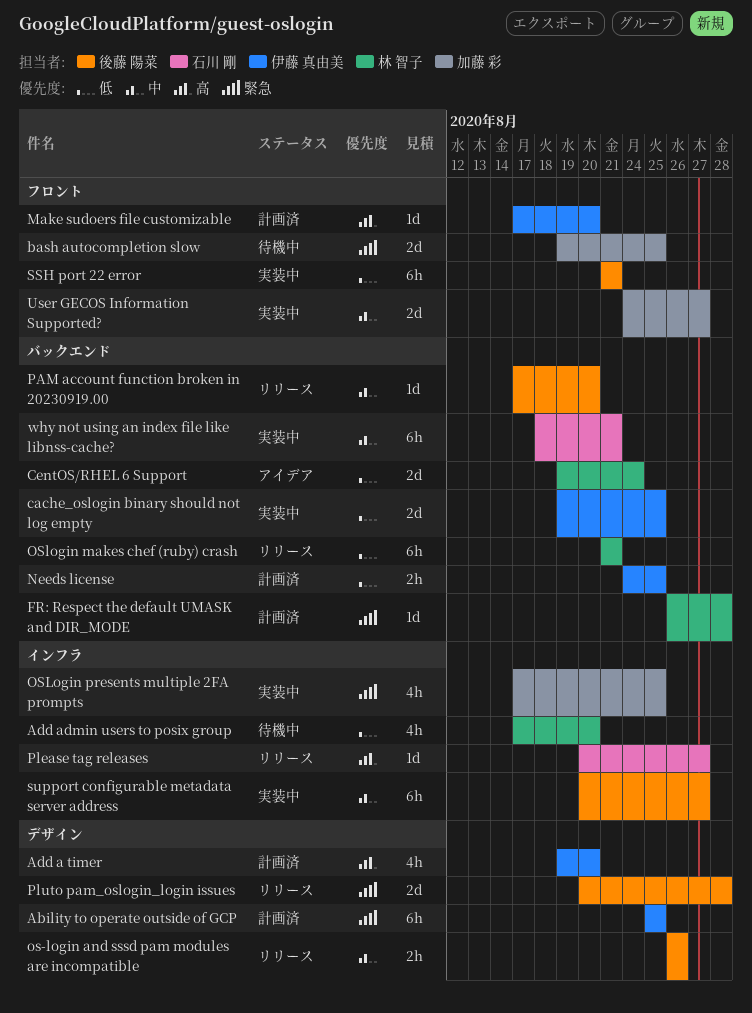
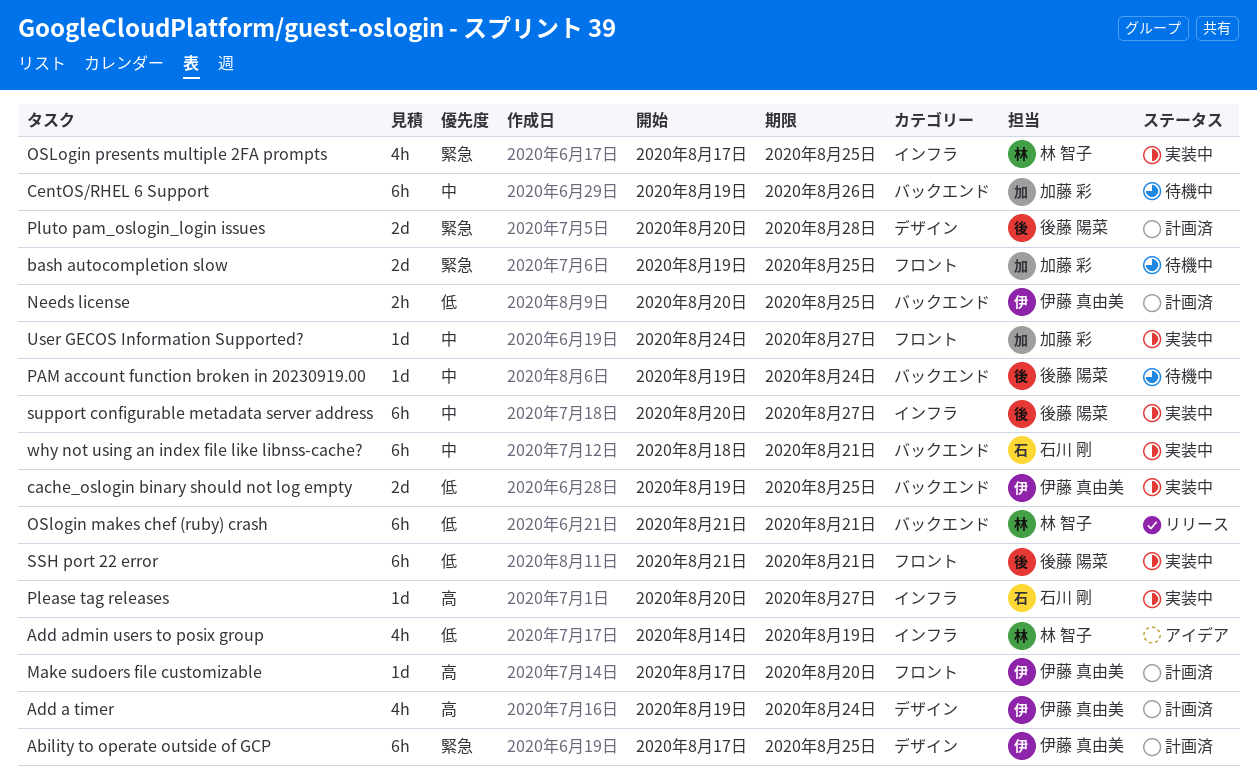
Ability to operate outside of GCP, start: Aug 25 -> Aug 17
Add a timer, due: Aug 20 -> Aug 24
Add admin users to posix group, status: 待機中 -> アイデア
Add admin users to posix group, start: Aug 17 -> Aug 14
Add admin users to posix group, due: Aug 20 -> Aug 19
CentOS/RHEL 6 Support, status: アイデア -> 待機中
CentOS/RHEL 6 Support, owner: 林 智子 -> 加藤 彩
CentOS/RHEL 6 Support, priority: 低 -> 中
CentOS/RHEL 6 Support, estimate: 2d -> 6h
CentOS/RHEL 6 Support, due: Aug 24 -> Aug 26
FR: Respect the default UMASK and DIR_MODE: present -> none
Needs license, start: Aug 24 -> Aug 20
os-login and sssd pam modules are incompatible: present -> none
OSLogin presents multiple 2FA prompts, owner: 加藤 彩 -> 林 智子
PAM account function broken in 20230919.00, status: リリース -> 待機中
PAM account function broken in 20230919.00, start: Aug 17 -> Aug 19
PAM account function broken in 20230919.00, due: Aug 20 -> Aug 24
Please tag releases, status: リリース -> 実装中
Pluto pam_oslogin_login issues, status: リリース -> 計画済
User GECOS Information Supported?, estimate: 2d -> 1d

